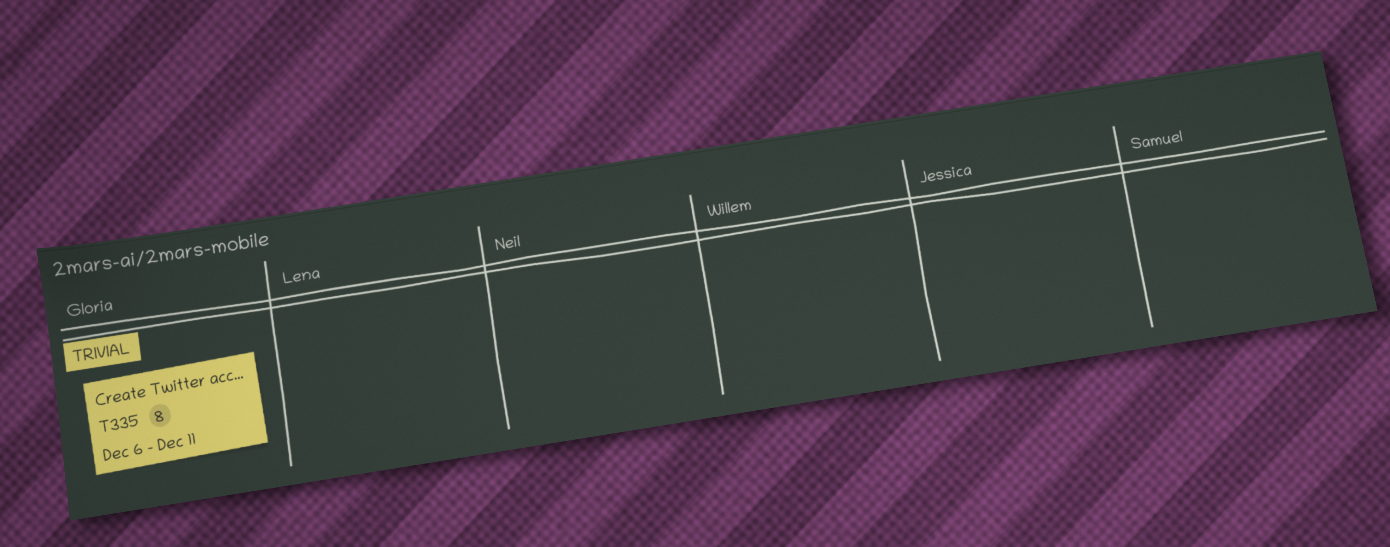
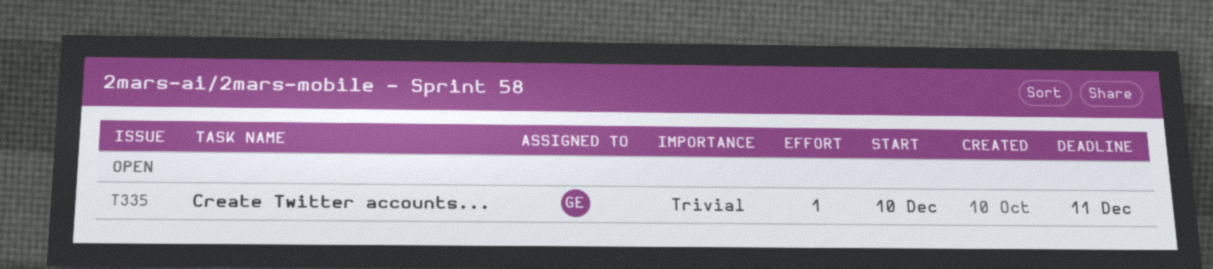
T335, estimate: 8 -> 1
T335, start: Dec 6 -> Dec 10

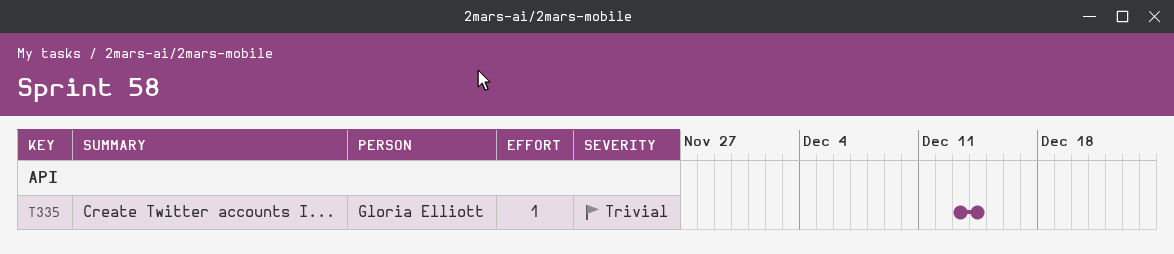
T335, start: Dec 10 -> Dec 13
T335, due: Dec 11 -> Dec 14

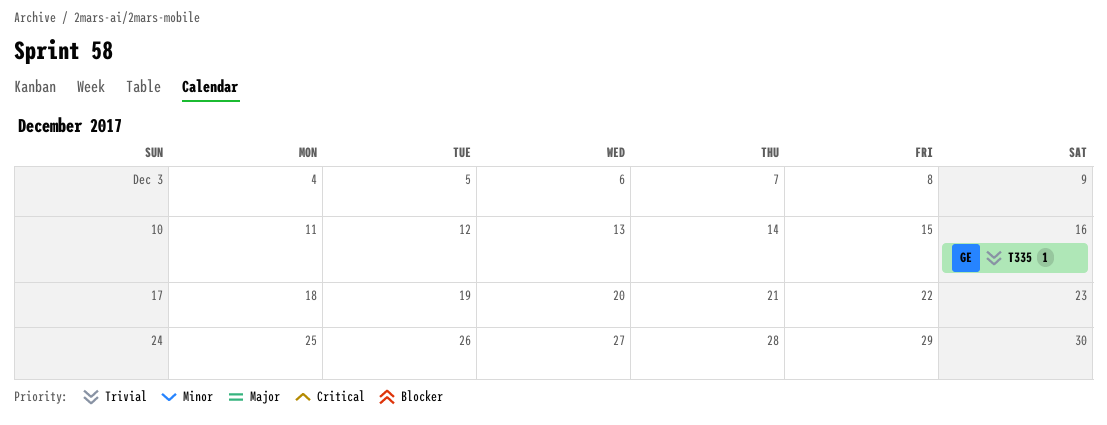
T335, start: Dec 13 -> Dec 16
T335, due: Dec 14 -> Dec 16

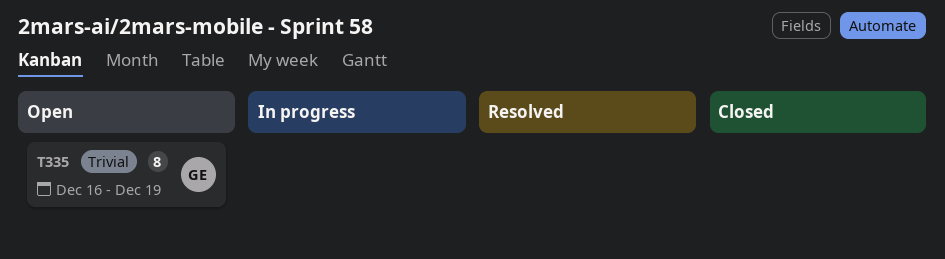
T335, estimate: 1 -> 8
T335, due: Dec 16 -> Dec 19

